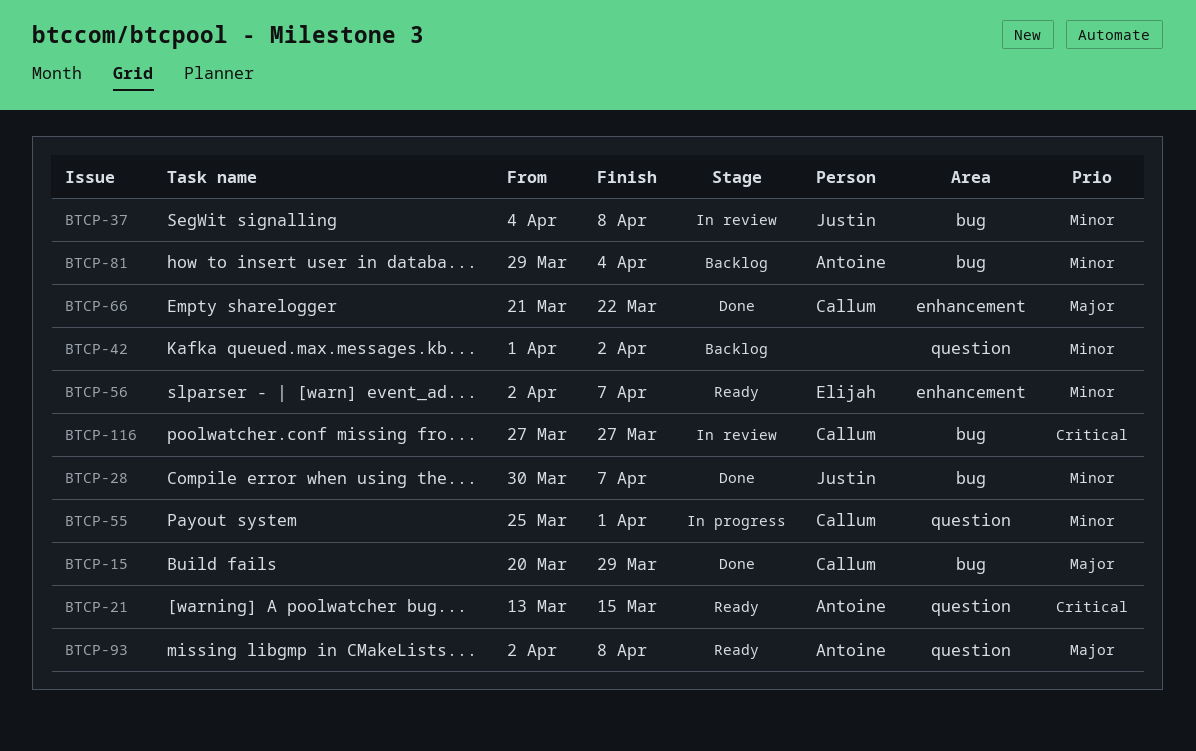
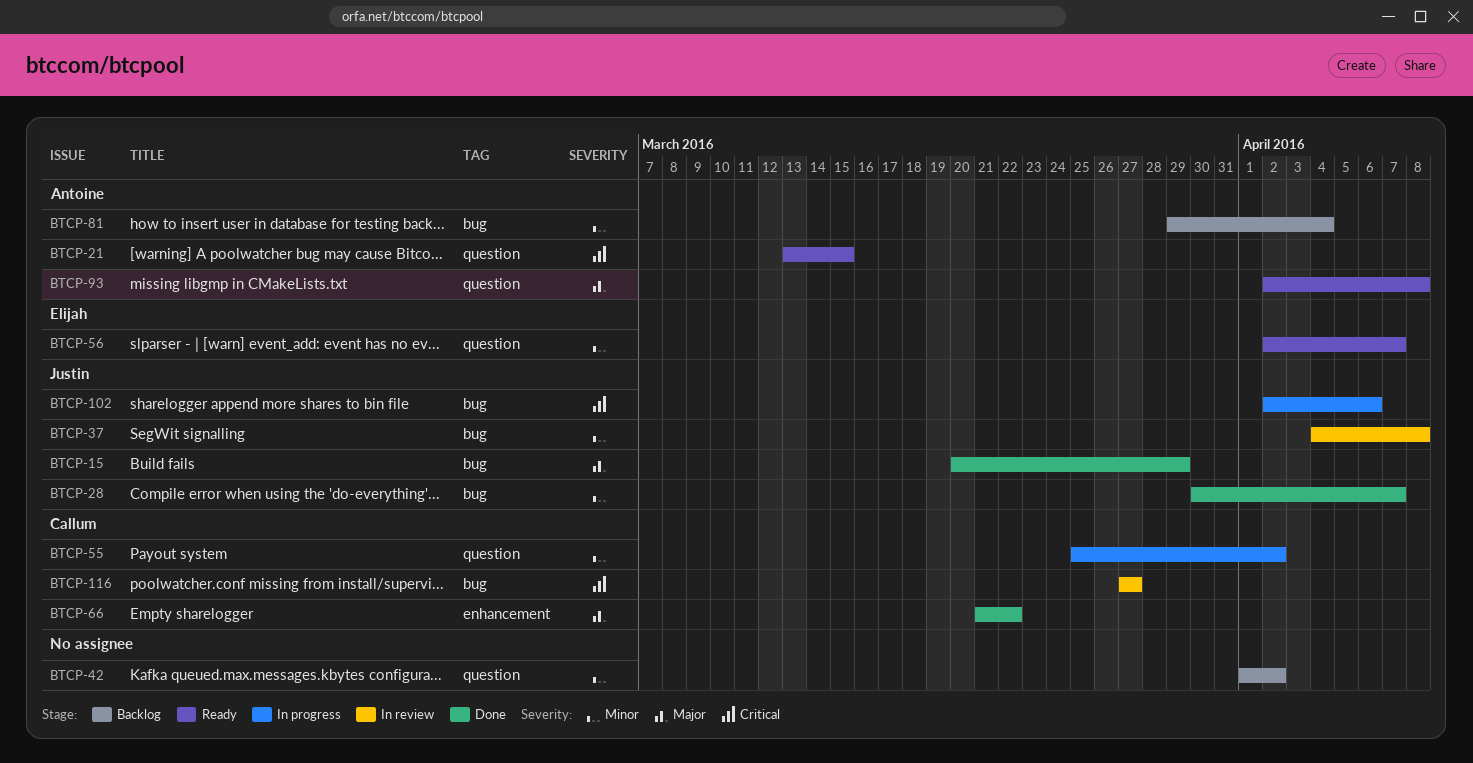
BTCP-15, owner: Callum -> Justin
BTCP-55, due: Apr 1 -> Apr 2
BTCP-56, label: enhancement -> question
BTCP-102: none -> present

